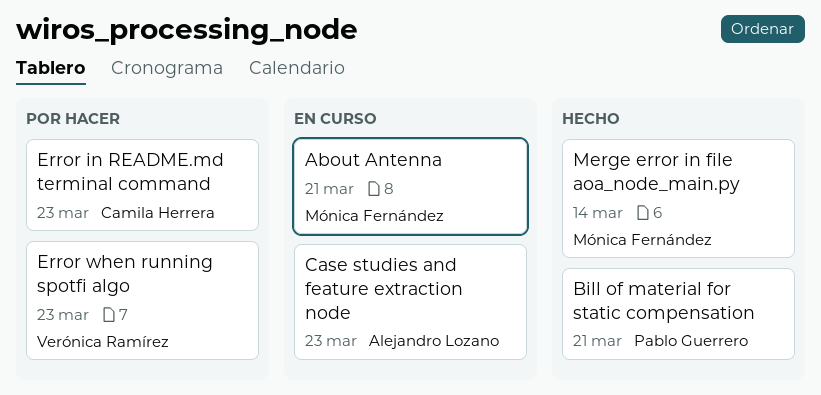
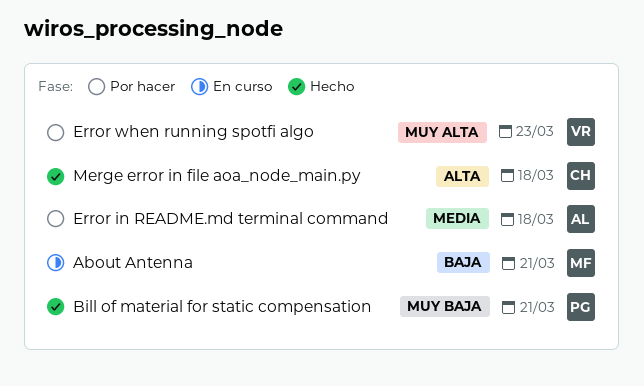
Case studies and feature extraction node: present -> none
Error in README.md terminal command, owner: Camila Herrera -> Alejandro Lozano
Error in README.md terminal command, due: Mar 23 -> Mar 18
Merge error in file aoa_node_main.py, owner: Mónica Fernández -> Camila Herrera
Merge error in file aoa_node_main.py, due: Mar 14 -> Mar 18

